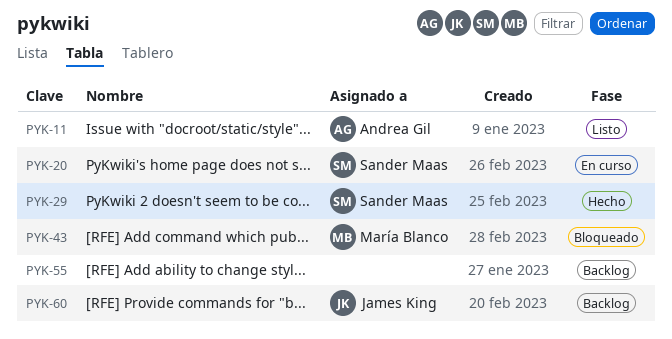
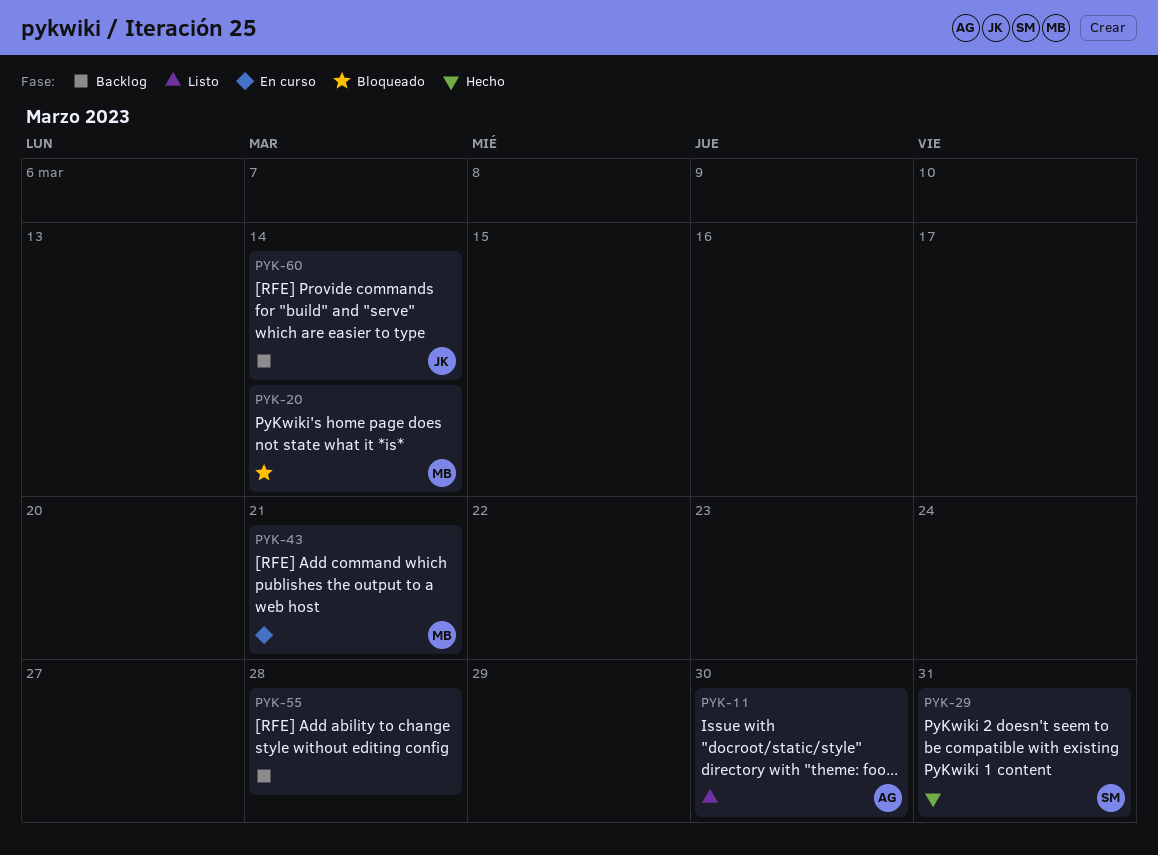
PYK-20, status: En curso -> Bloqueado
PYK-20, owner: Sander Maas -> María Blanco
PYK-43, status: Bloqueado -> En curso

